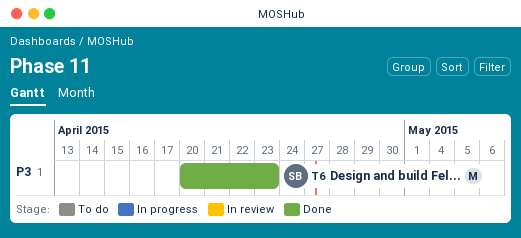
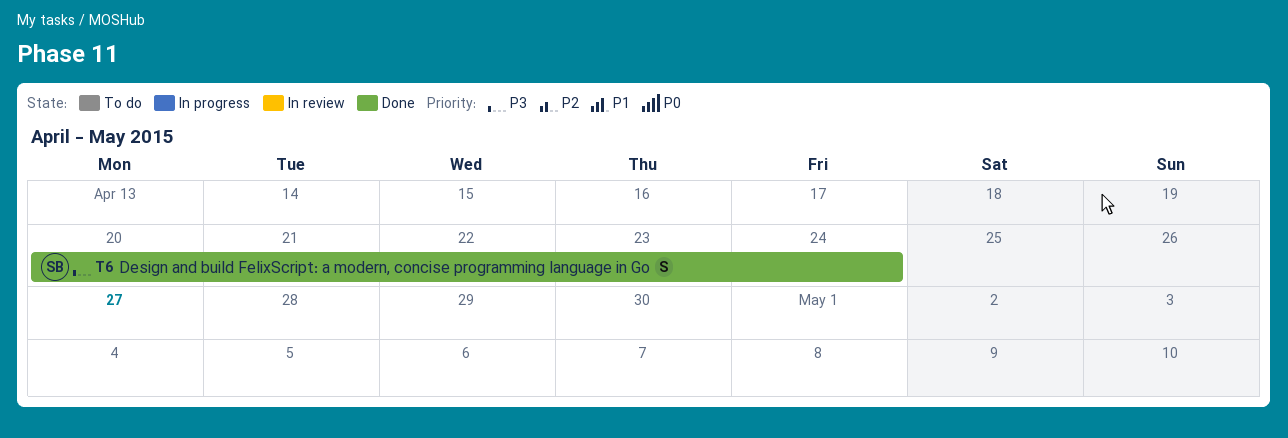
T6, estimate: M -> S
T6, due: Apr 23 -> Apr 24

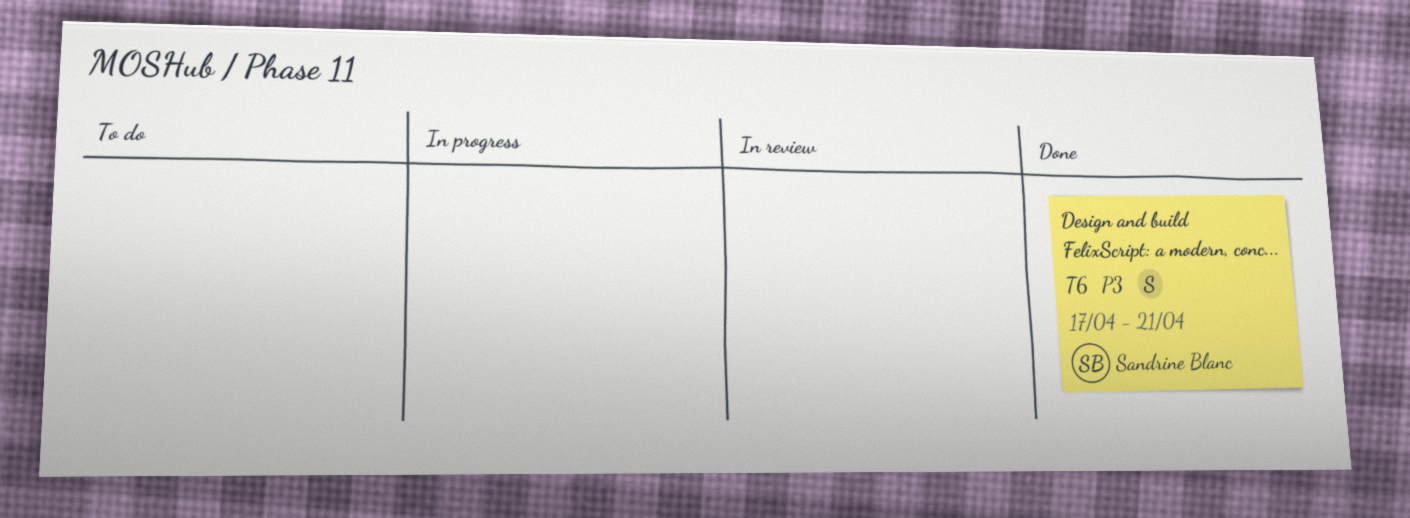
T6, start: Apr 20 -> Apr 17
T6, due: Apr 24 -> Apr 21

